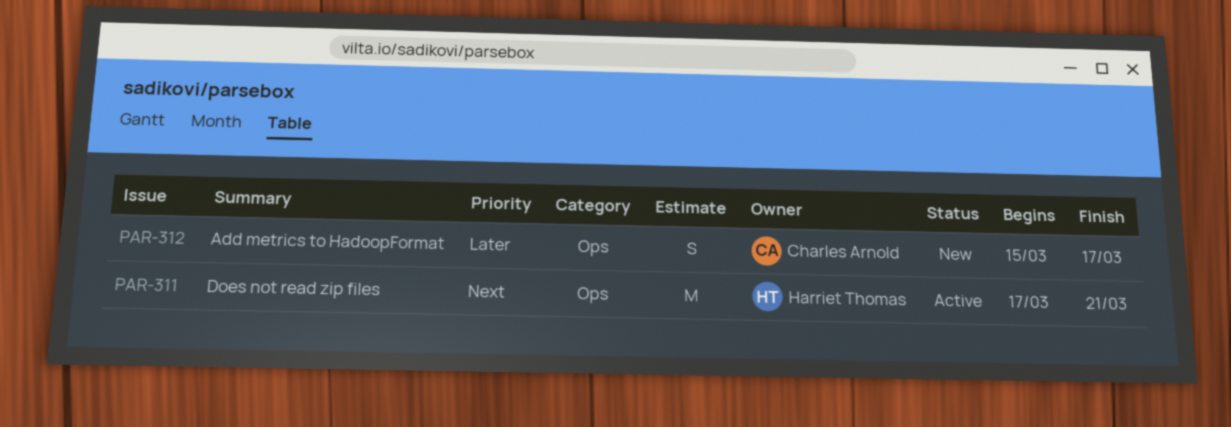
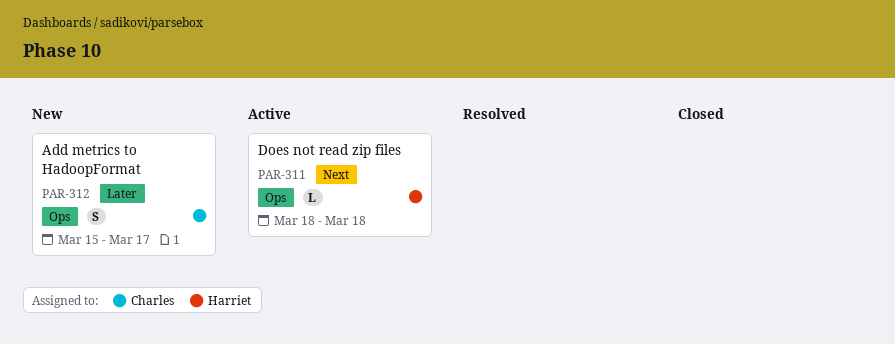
PAR-311, estimate: M -> L
PAR-311, start: Mar 17 -> Mar 18
PAR-311, due: Mar 21 -> Mar 18

